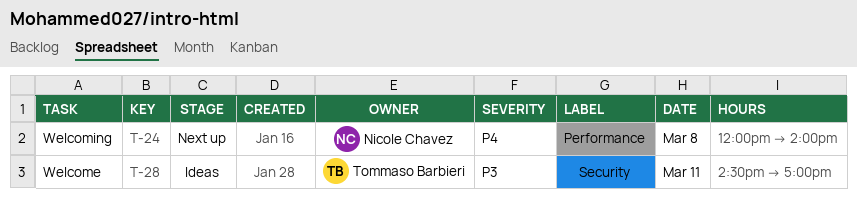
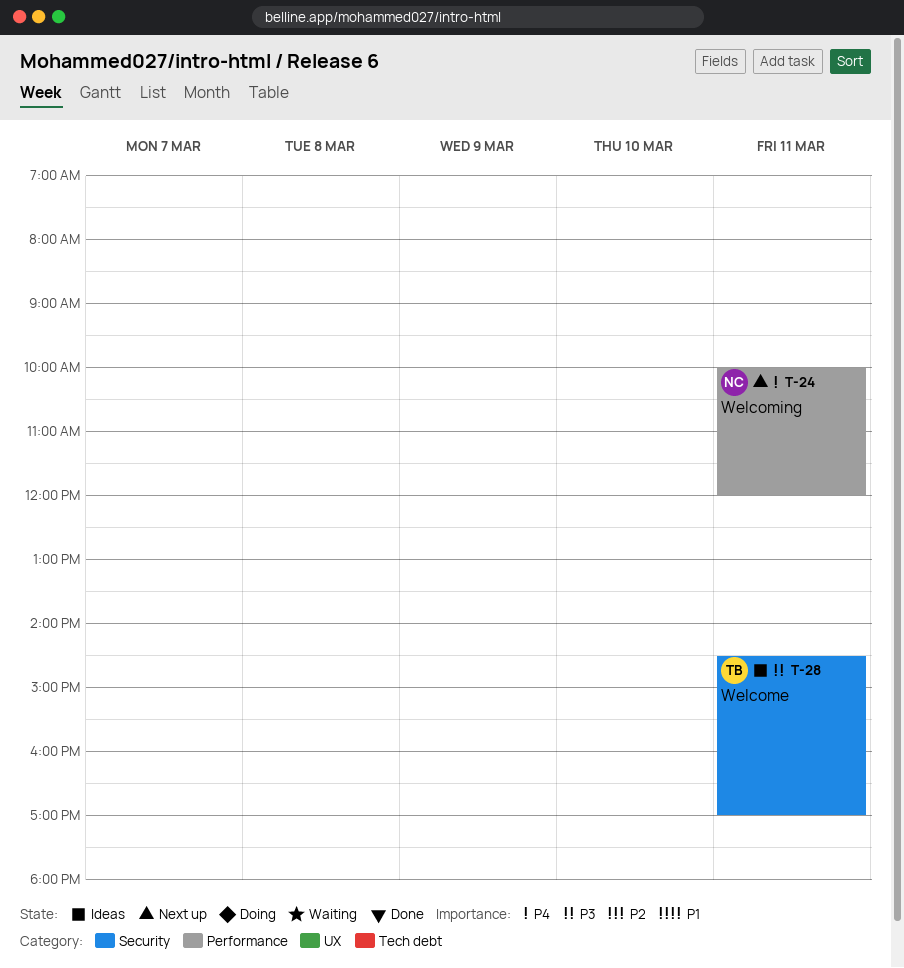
T-24, day: Mar 8 -> Mar 11
T-24, begins: 12:00 -> 10:00
T-24, ends: 14:00 -> 12:00

